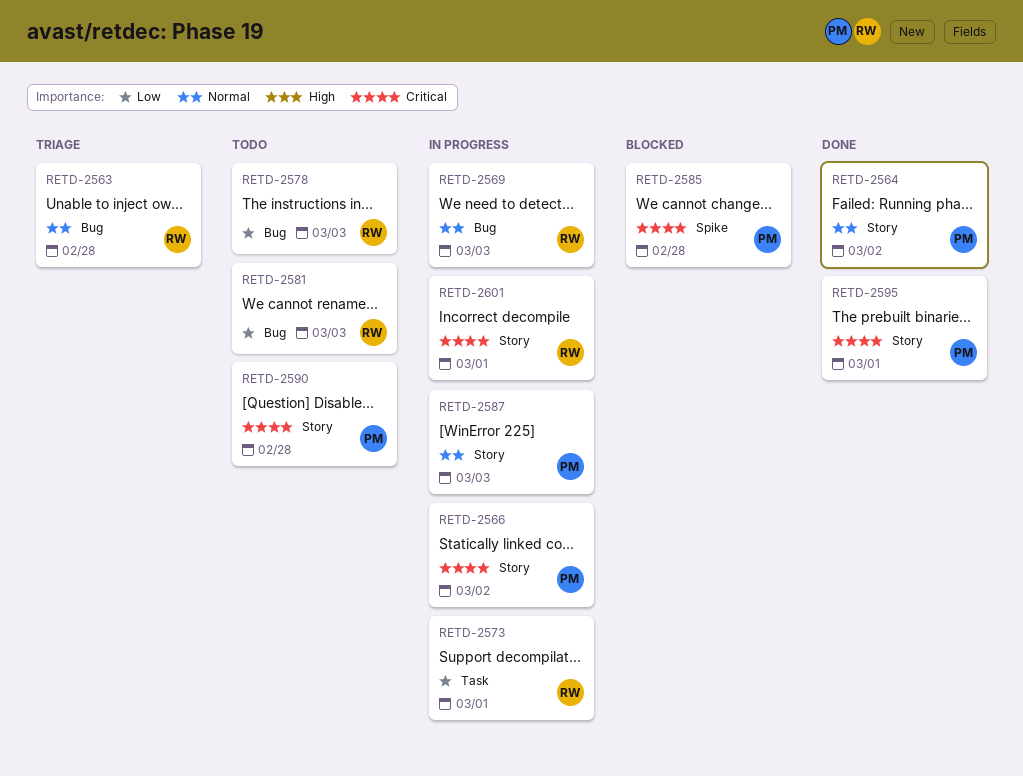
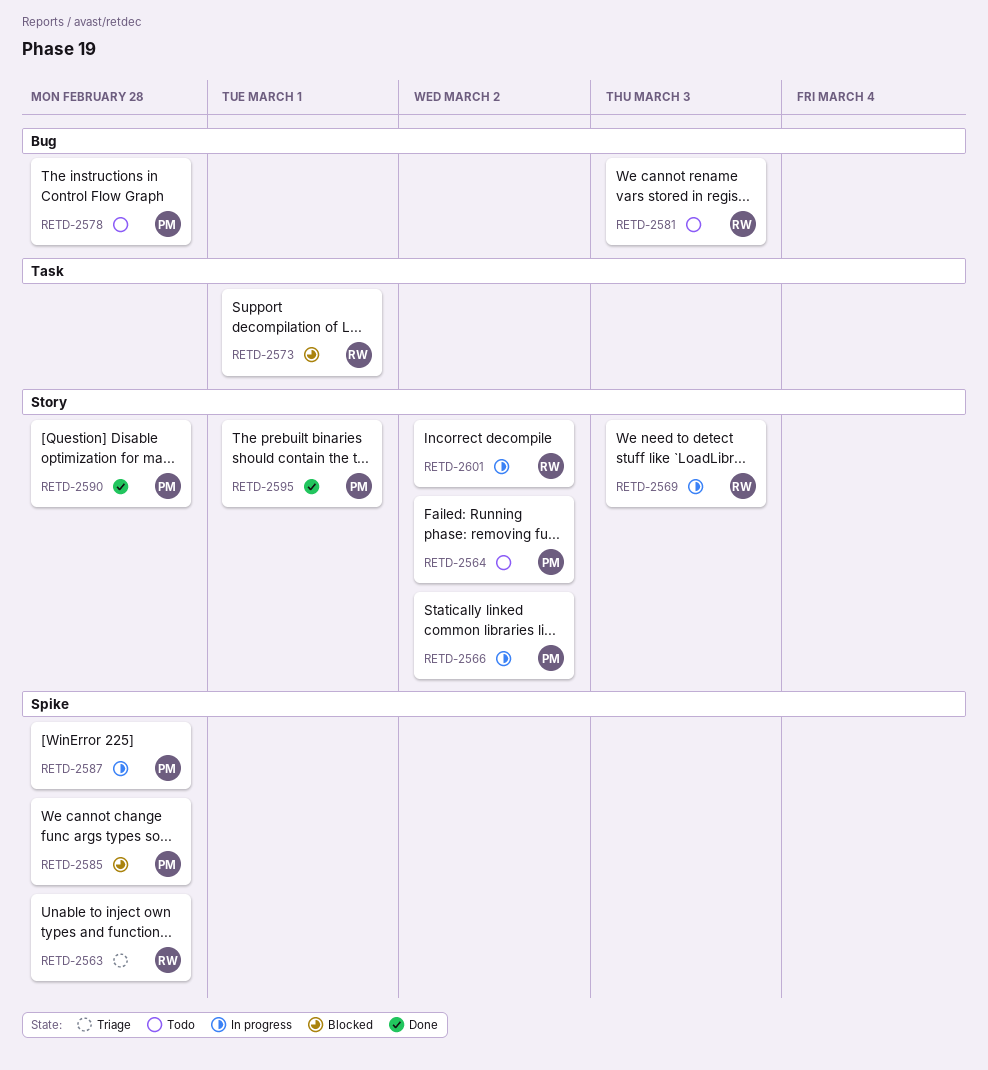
RETD-2563, label: Bug -> Spike
RETD-2564, status: Done -> Todo
RETD-2569, label: Bug -> Story
RETD-2573, status: In progress -> Blocked
RETD-2578, owner: RW -> PM
RETD-2578, due: Mar 3 -> Feb 28
RETD-2587, label: Story -> Spike
RETD-2587, due: Mar 3 -> Feb 28
RETD-2590, status: Todo -> Done
RETD-2601, due: Mar 1 -> Mar 2

